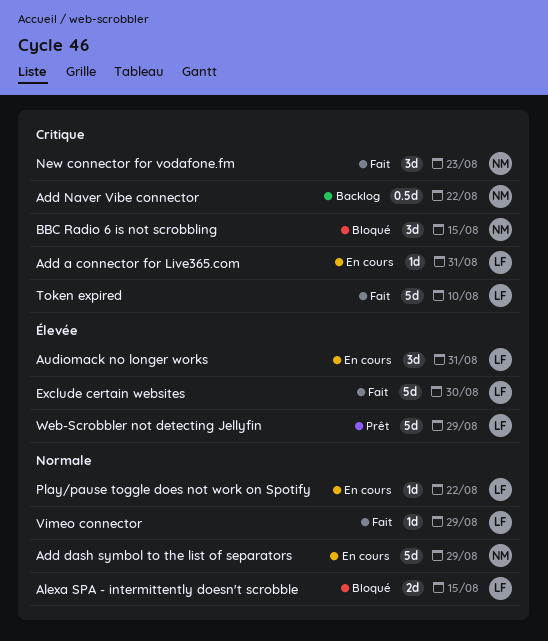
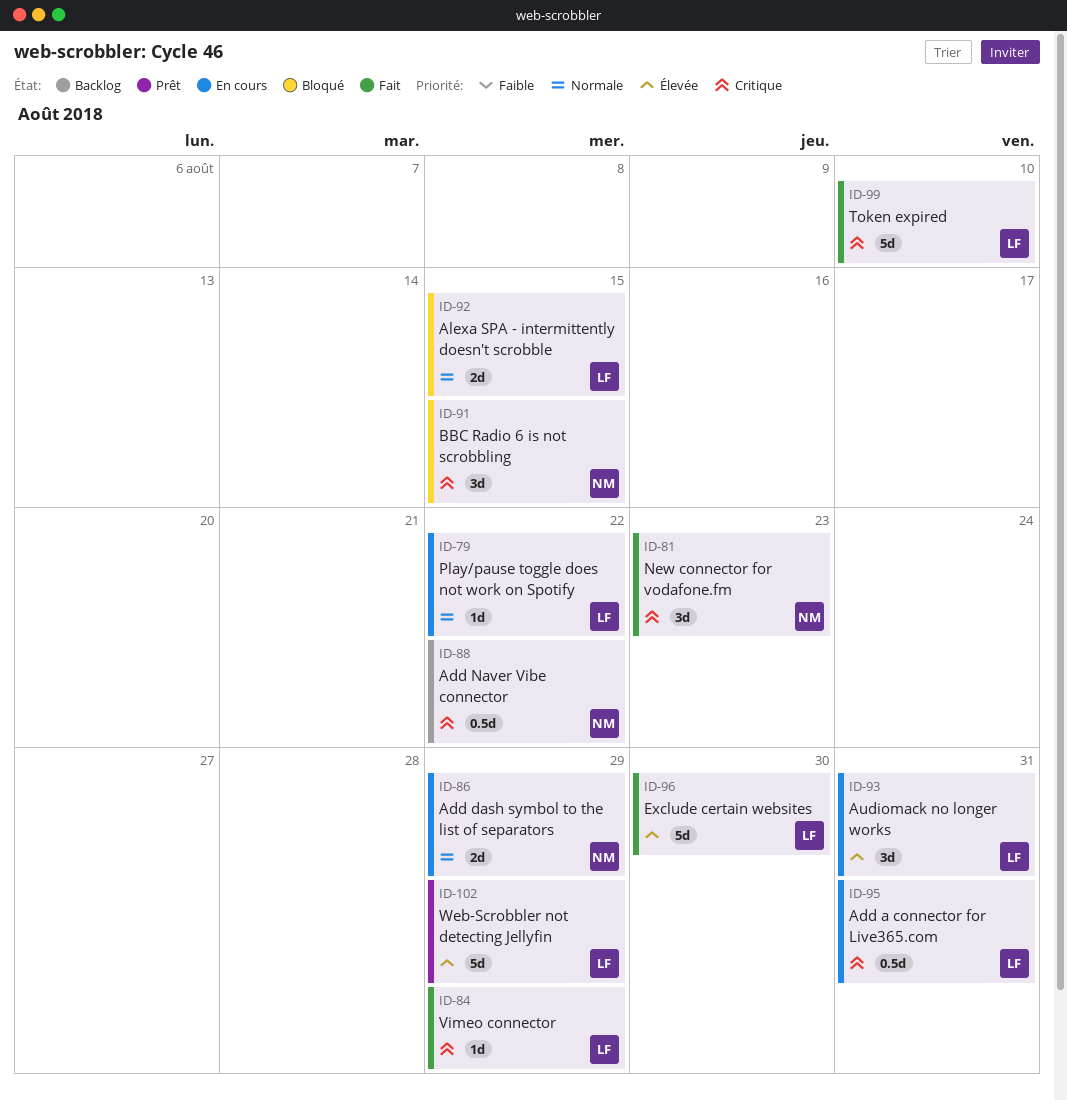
Add a connector for Live365.com, estimate: 1d -> 0.5d
Add dash symbol to the list of separators, estimate: 5d -> 2d
Vimeo connector, priority: Normale -> Critique

